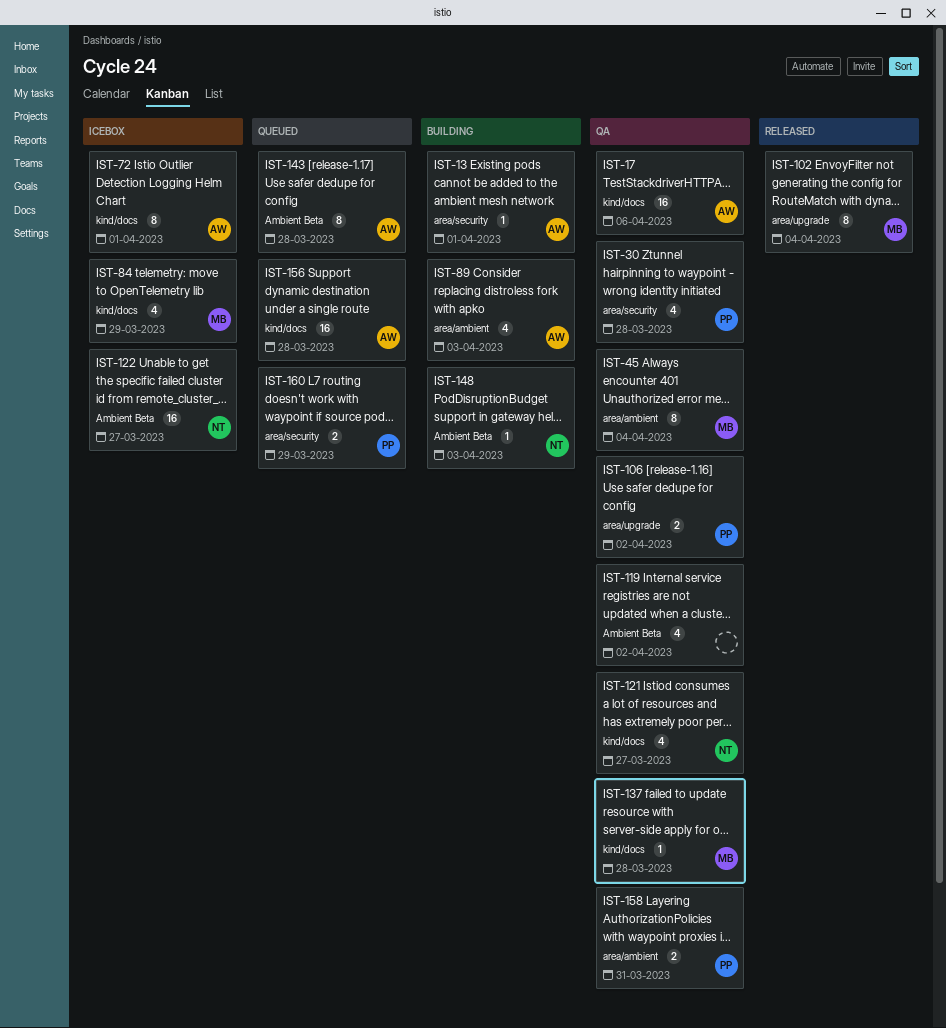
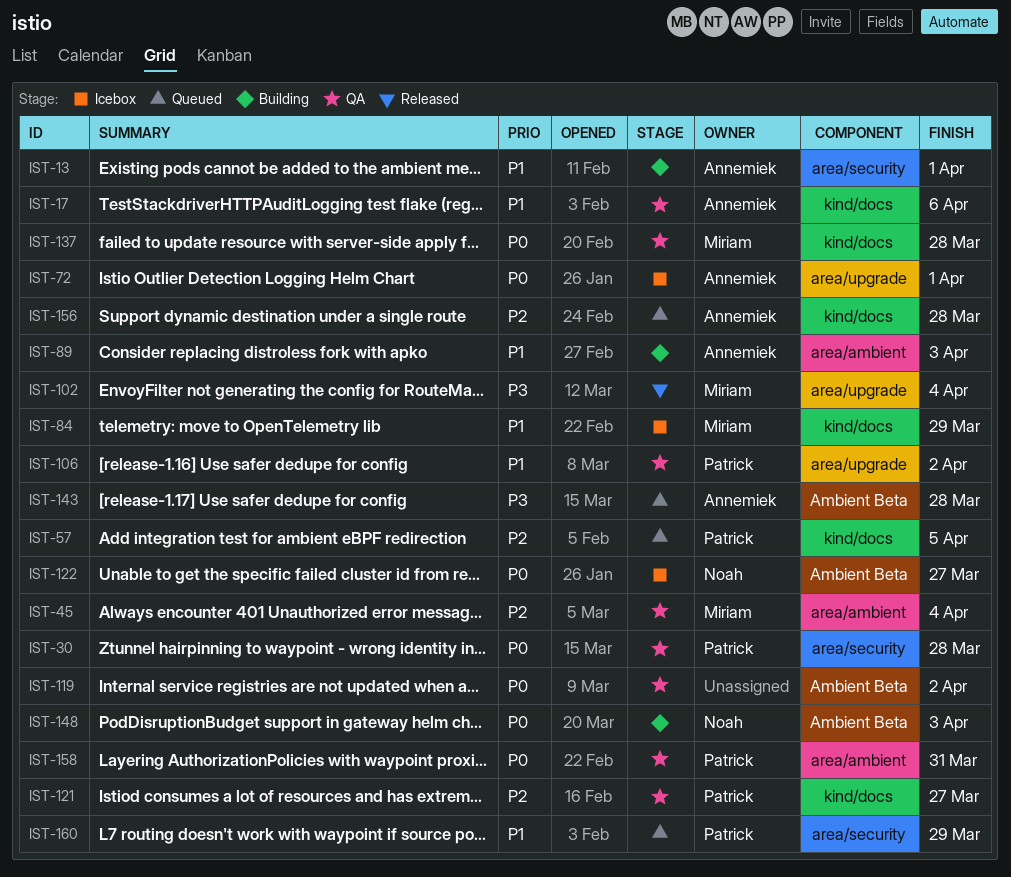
IST-57: none -> present
IST-72, label: kind/docs -> area/upgrade
IST-121, owner: Noah -> Patrick

